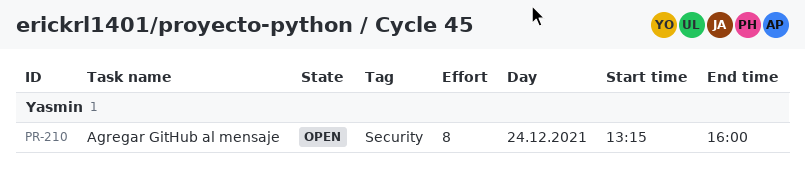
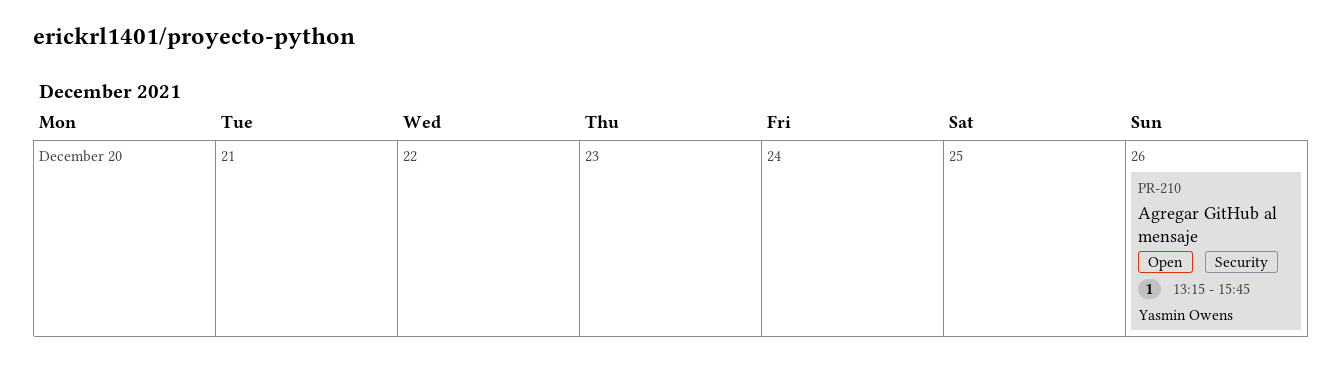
PR-210, estimate: 8 -> 1
PR-210, day: Dec 24 -> Dec 26
PR-210, ends: 16:00 -> 15:45

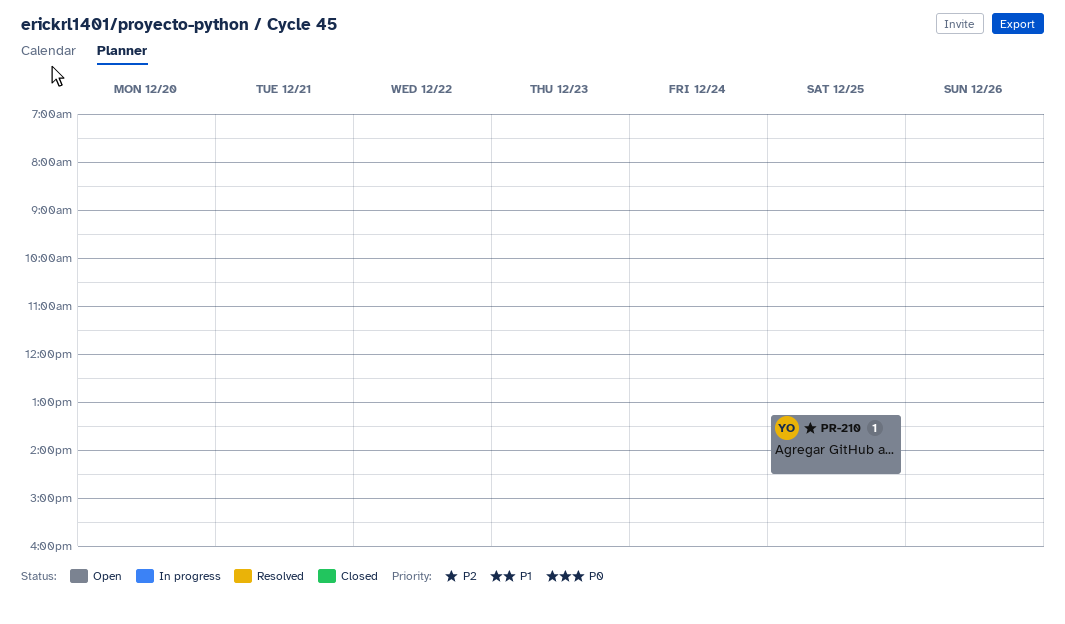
PR-210, day: Dec 26 -> Dec 25
PR-210, ends: 15:45 -> 14:30

